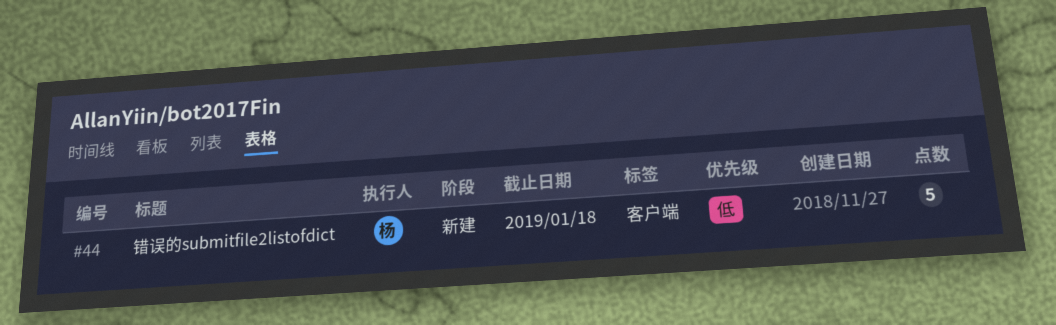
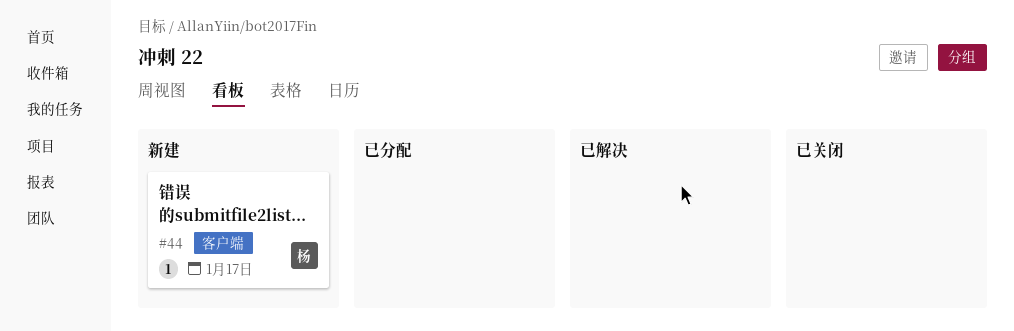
#44, estimate: 5 -> 1
#44, due: Jan 18 -> Jan 17

